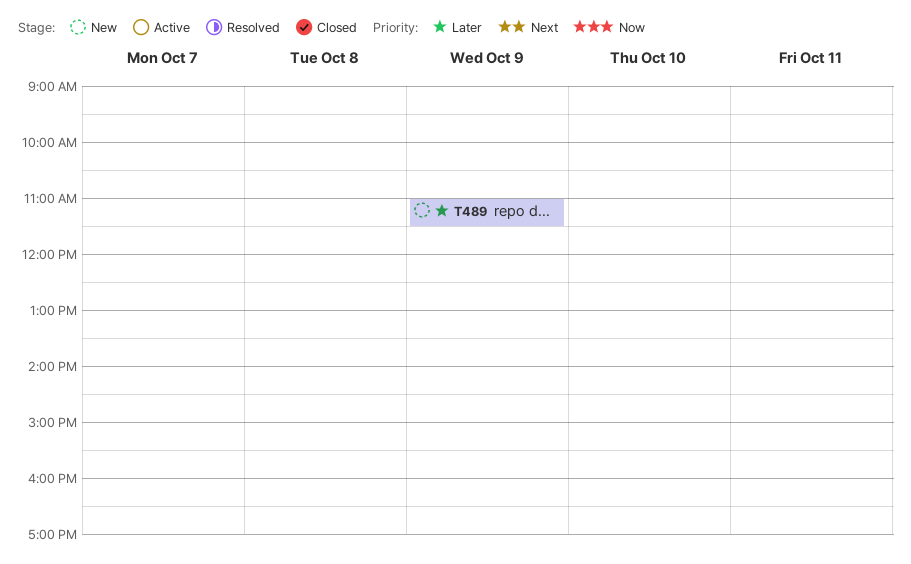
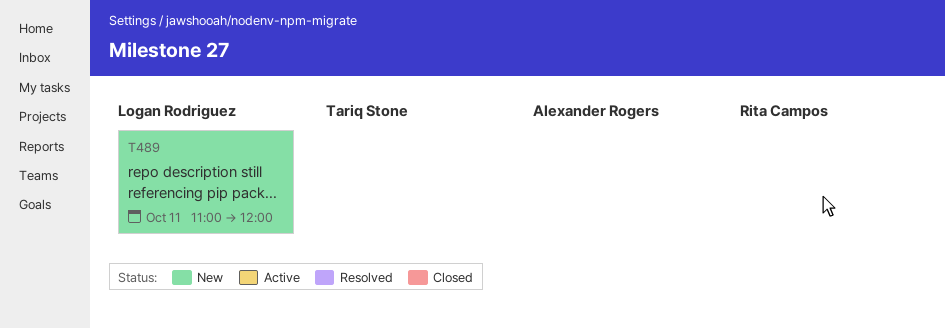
T489, day: Oct 9 -> Oct 11
T489, ends: 11:30 -> 12:00

